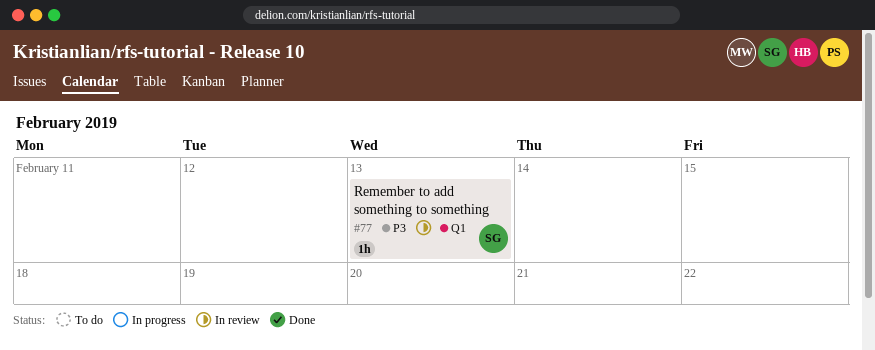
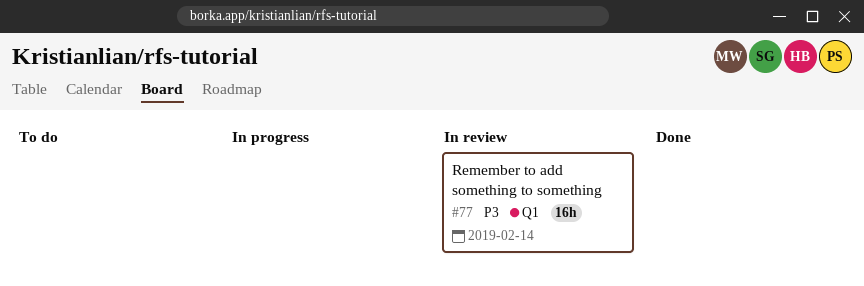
#77, estimate: 1h -> 16h
#77, due: Feb 13 -> Feb 14

